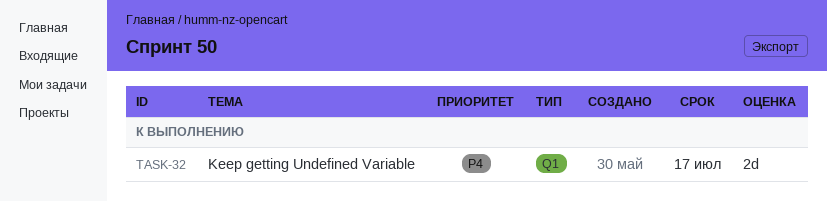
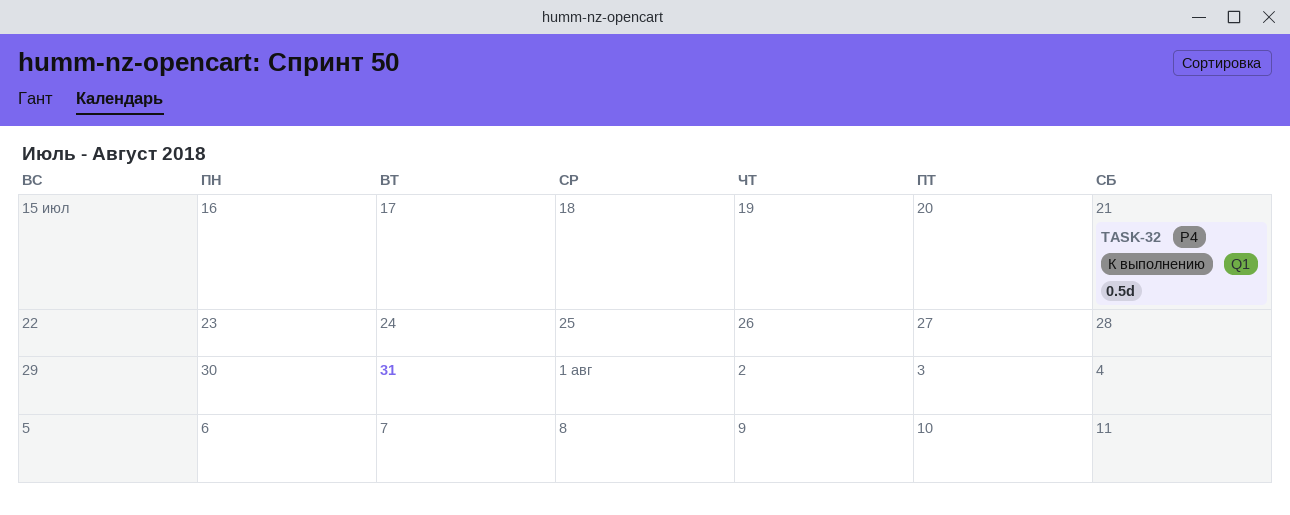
TASK-32, estimate: 2d -> 0.5d
TASK-32, due: Jul 17 -> Jul 21

